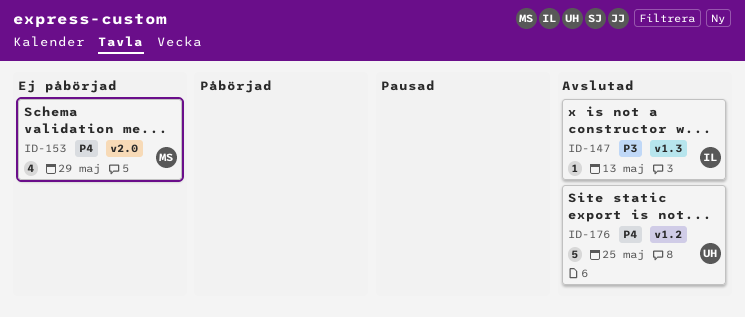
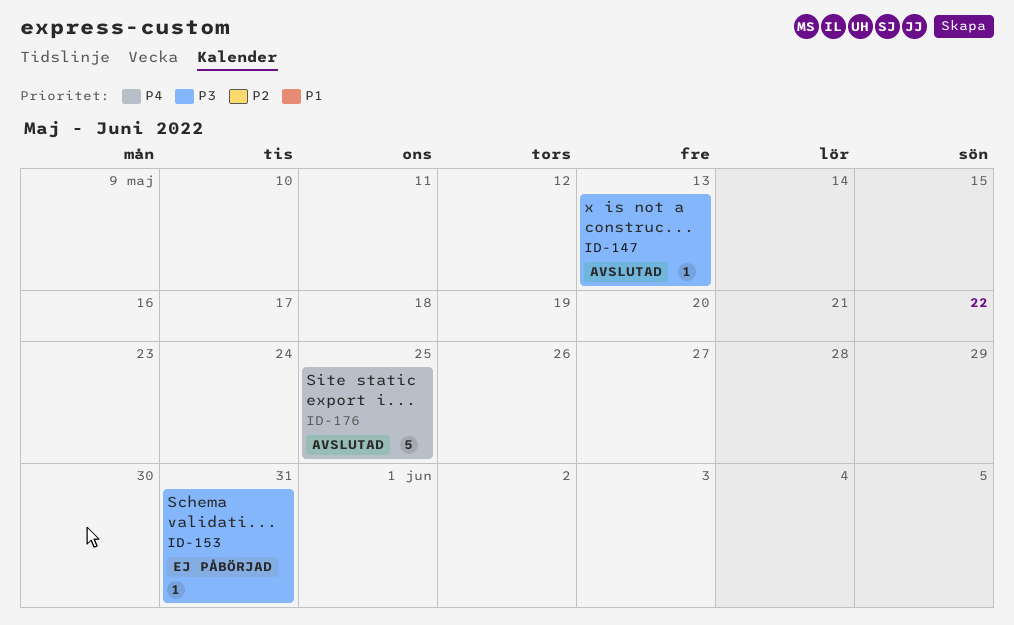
ID-153, priority: P4 -> P3
ID-153, estimate: 4 -> 1
ID-153, due: May 29 -> May 31

